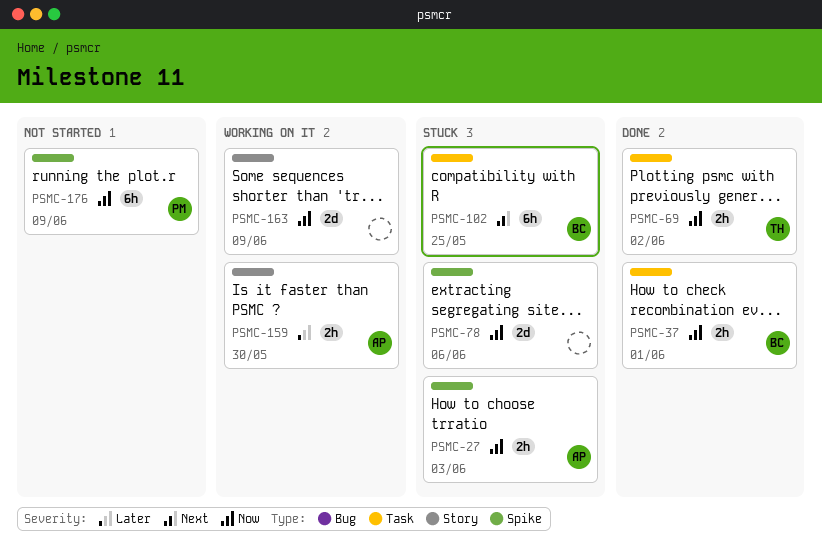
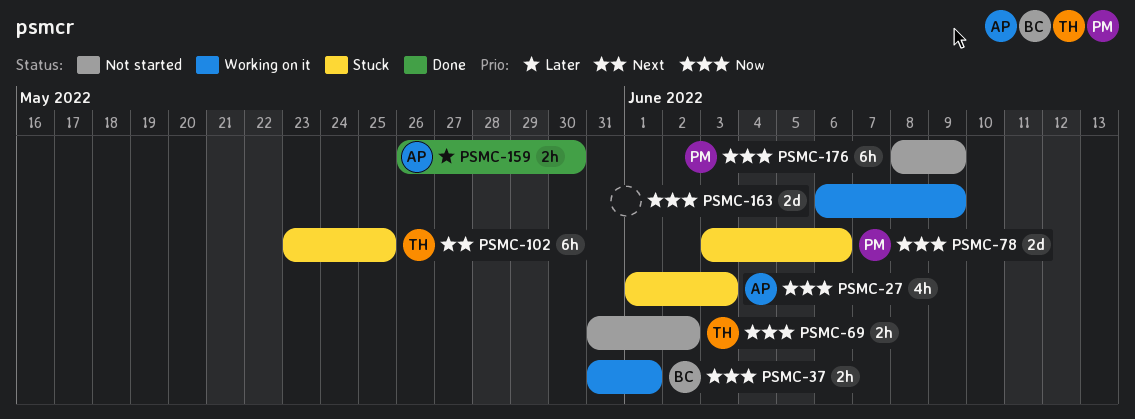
PSMC-27, estimate: 2h -> 4h
PSMC-37, status: Done -> Working on it
PSMC-69, status: Done -> Not started
PSMC-78, owner: none -> PM
PSMC-102, owner: BC -> TH
PSMC-159, status: Working on it -> Done

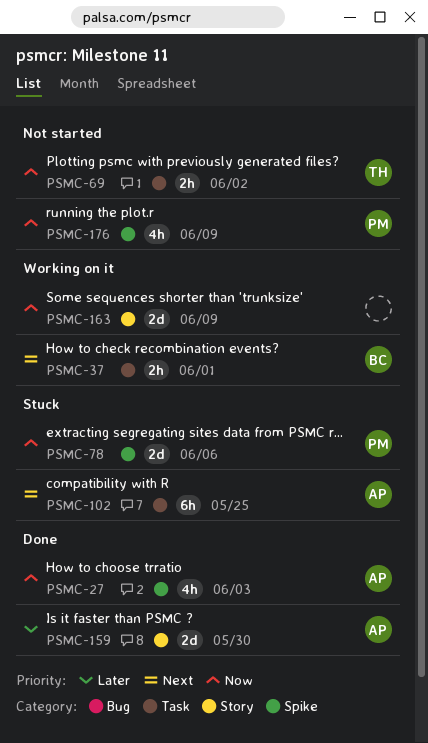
PSMC-27, status: Stuck -> Done
PSMC-37, priority: Now -> Next
PSMC-102, owner: TH -> AP
PSMC-159, estimate: 2h -> 2d
PSMC-176, estimate: 6h -> 4h

